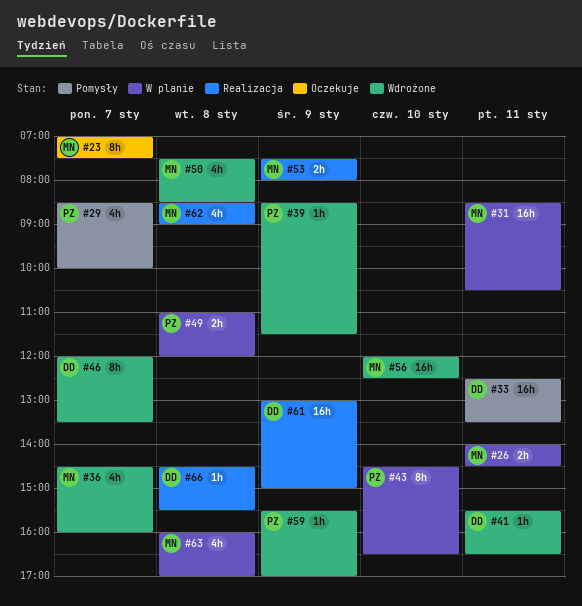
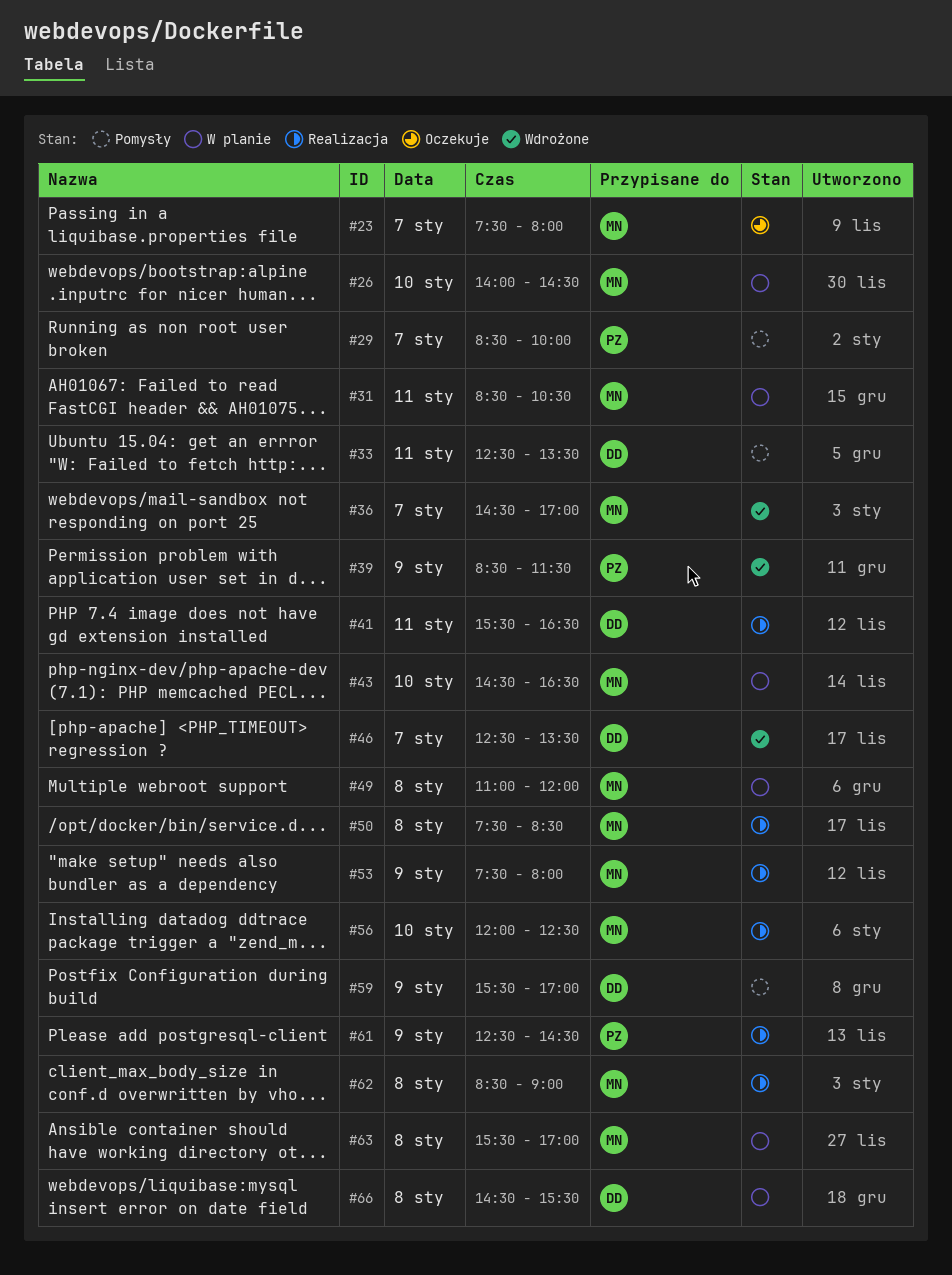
#23, begins: 07:00 -> 07:30
#23, ends: 07:30 -> 08:00
#26, day: Jan 11 -> Jan 10
#36, ends: 16:00 -> 17:00
#41, status: Wdrożone -> Realizacja
#43, owner: PZ -> MN
#46, begins: 12:00 -> 12:30
#49, owner: PZ -> MN
#50, status: Wdrożone -> Realizacja
#56, status: Wdrożone -> Realizacja
#59, status: Wdrożone -> Pomysły
#59, owner: PZ -> DD
#61, owner: DD -> PZ
#61, begins: 13:00 -> 12:30
#61, ends: 15:00 -> 14:30
#63, begins: 16:00 -> 15:30
#66, status: Realizacja -> W planie

